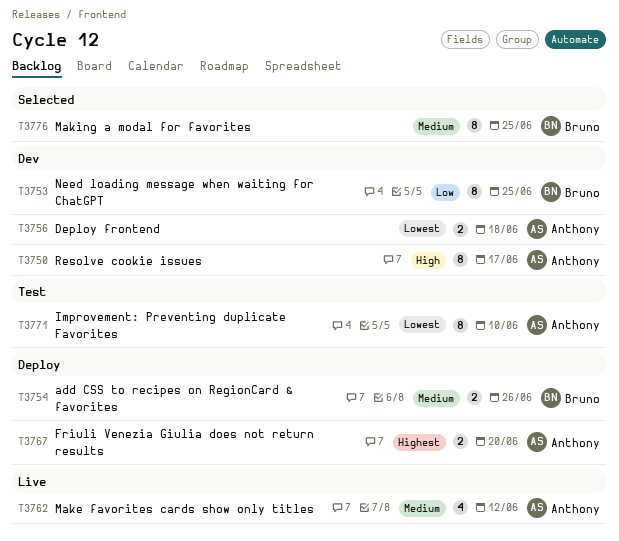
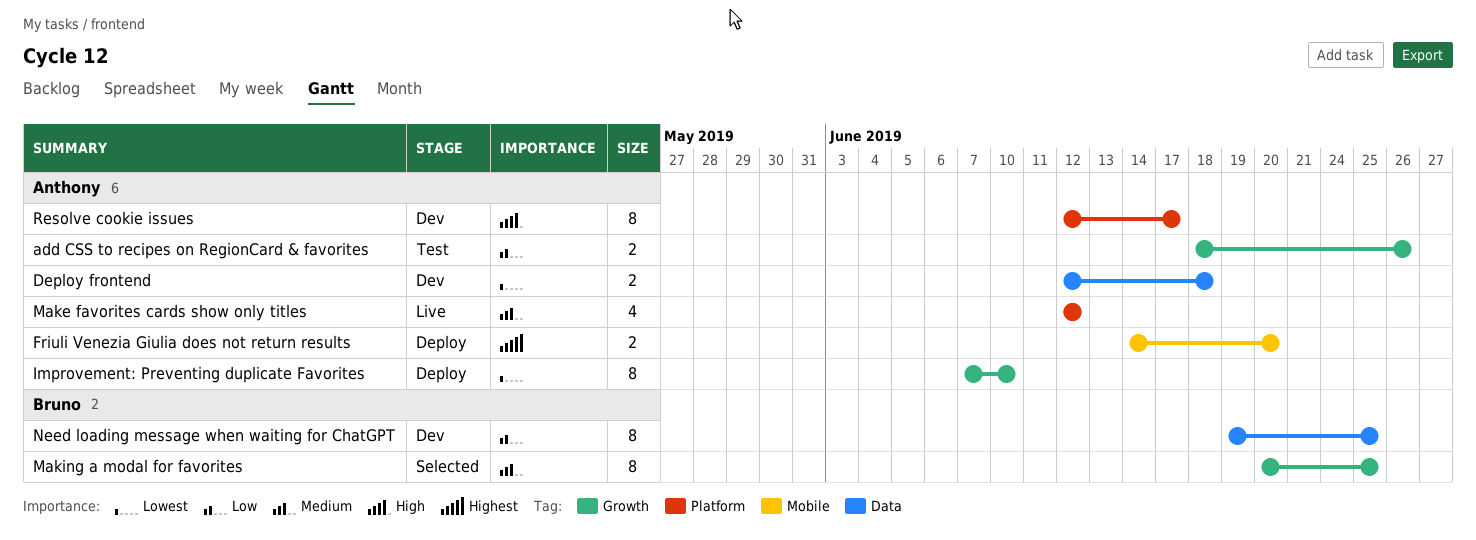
add CSS to recipes on RegionCard & favorites, status: Deploy -> Test
add CSS to recipes on RegionCard & favorites, owner: Bruno -> Anthony
add CSS to recipes on RegionCard & favorites, priority: Medium -> Low
Improvement: Preventing duplicate Favorites, status: Test -> Deploy

